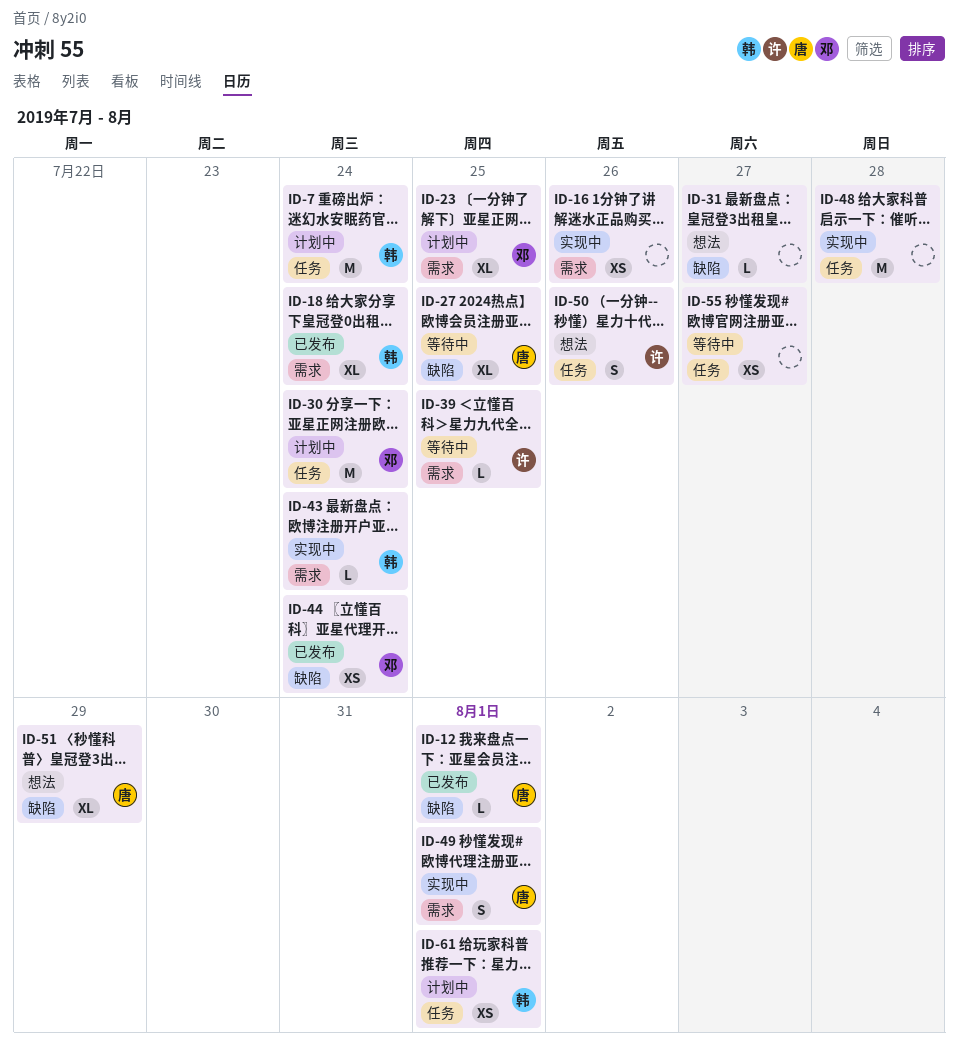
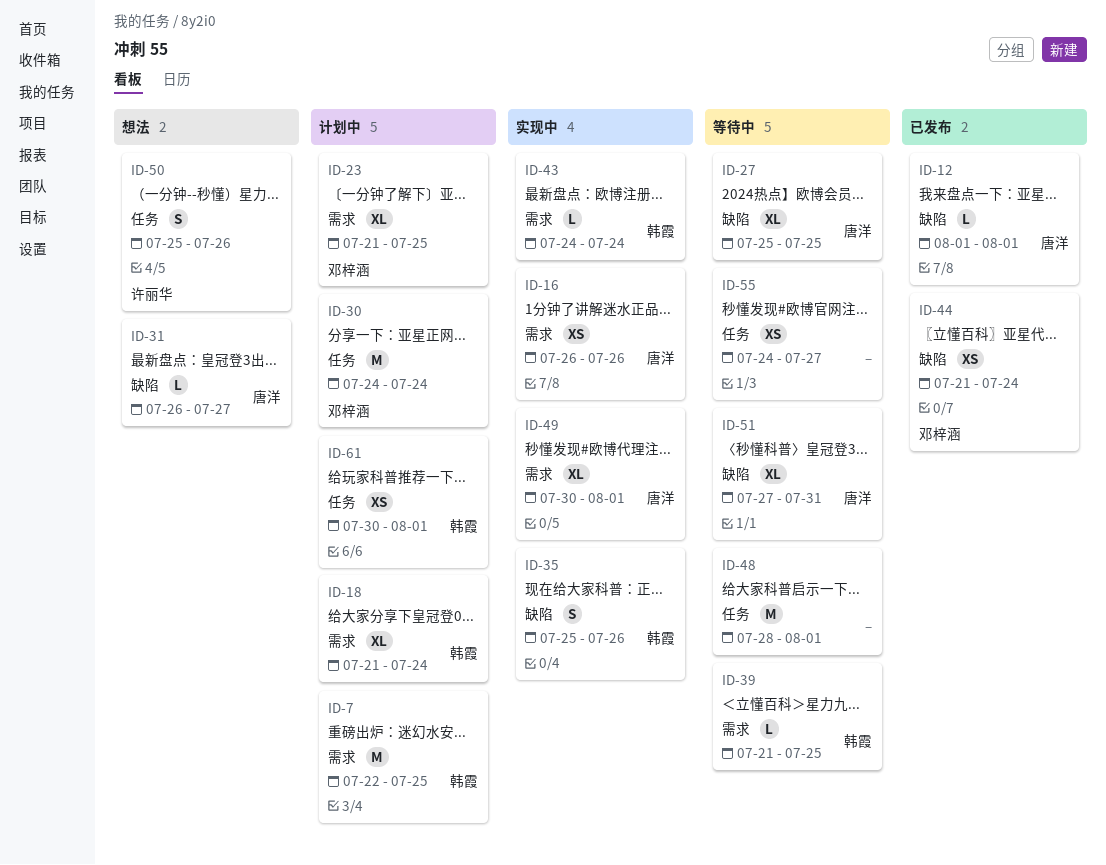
ID-7, label: 任务 -> 需求
ID-7, due: Jul 24 -> Jul 25
ID-16, owner: none -> 唐洋
ID-18, status: 已发布 -> 计划中
ID-31, owner: none -> 唐洋
ID-35: none -> present
ID-39, owner: 许丽华 -> 韩霞
ID-48, status: 实现中 -> 等待中
ID-48, due: Jul 28 -> Aug 1
ID-49, estimate: S -> XL
ID-51, status: 想法 -> 等待中
ID-51, due: Jul 29 -> Jul 31

